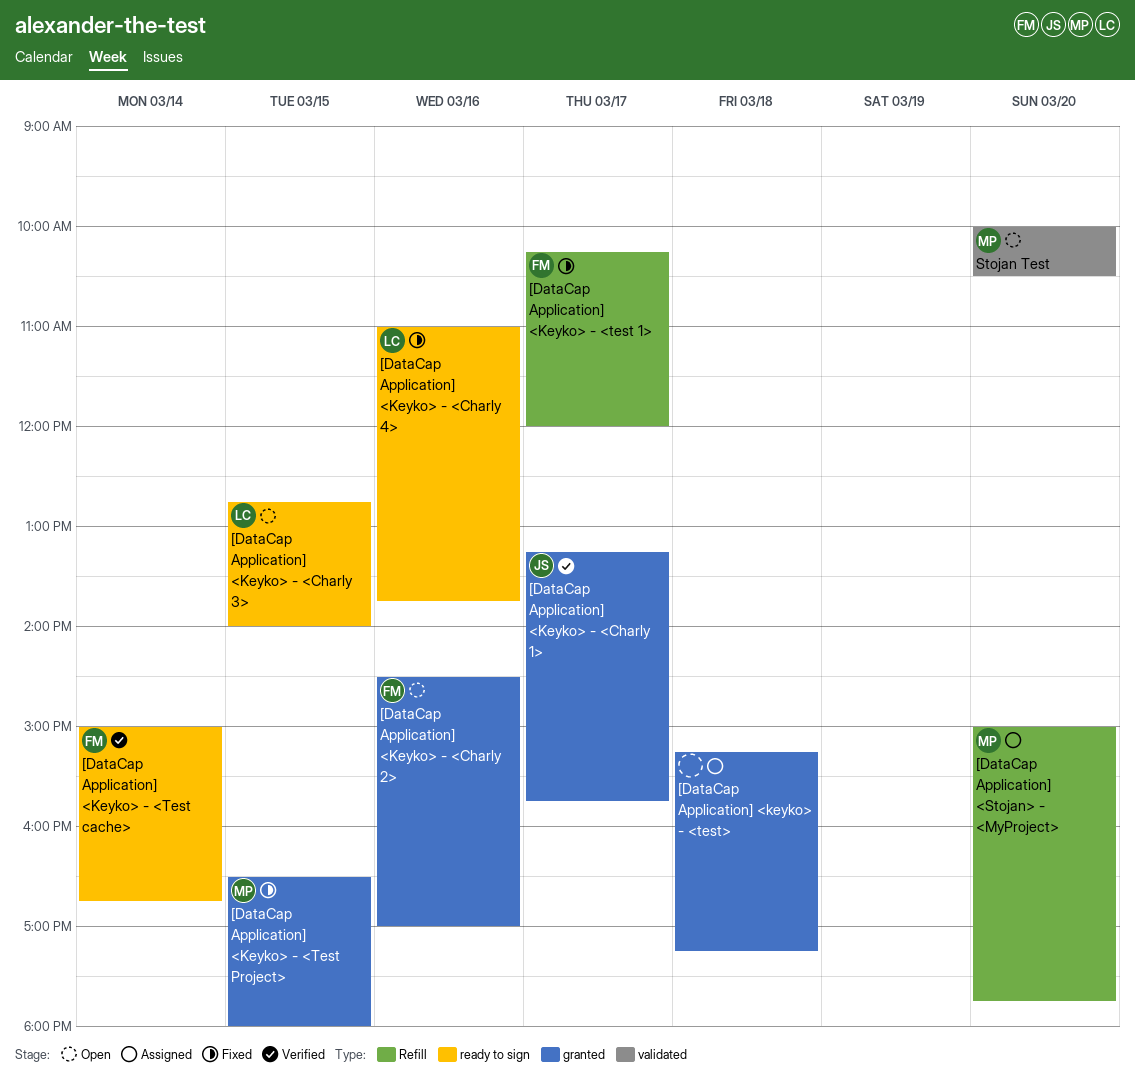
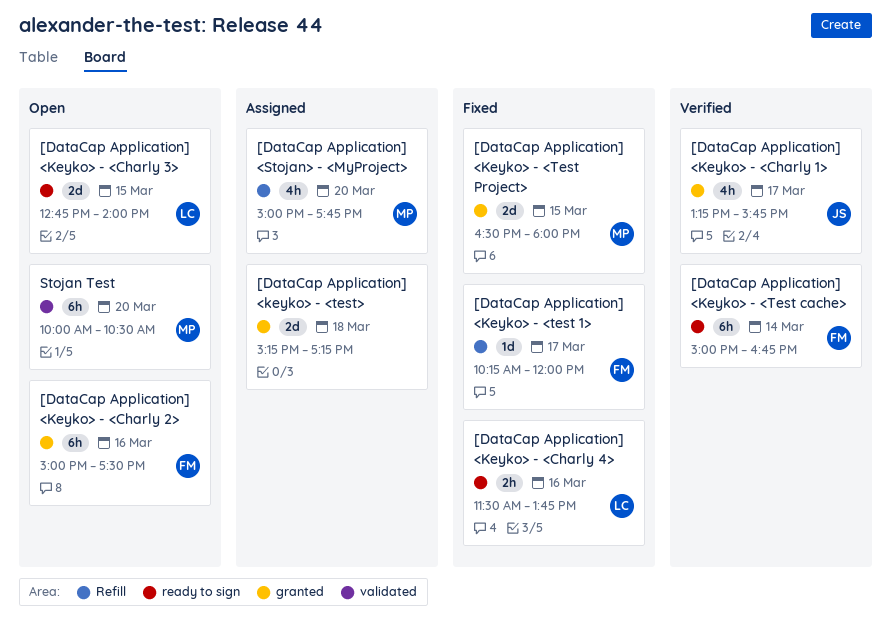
[DataCap Application] <Keyko> - <Charly 2>, begins: 14:30 -> 15:00
[DataCap Application] <Keyko> - <Charly 2>, ends: 17:00 -> 17:30
[DataCap Application] <Keyko> - <Charly 4>, begins: 11:00 -> 11:30

